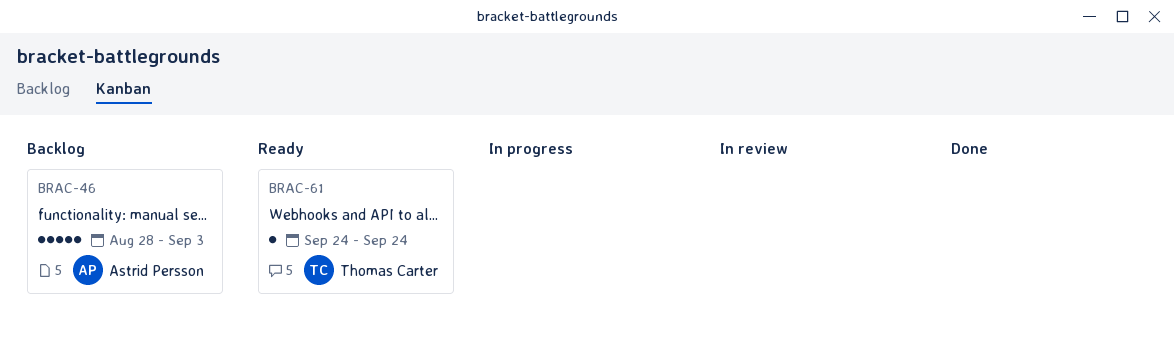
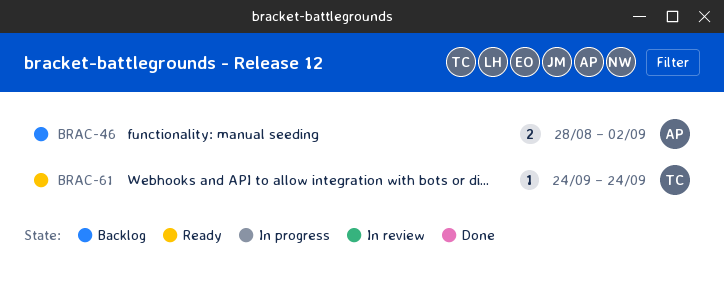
BRAC-46, estimate: 5 -> 2
BRAC-46, due: Sep 3 -> Sep 2

